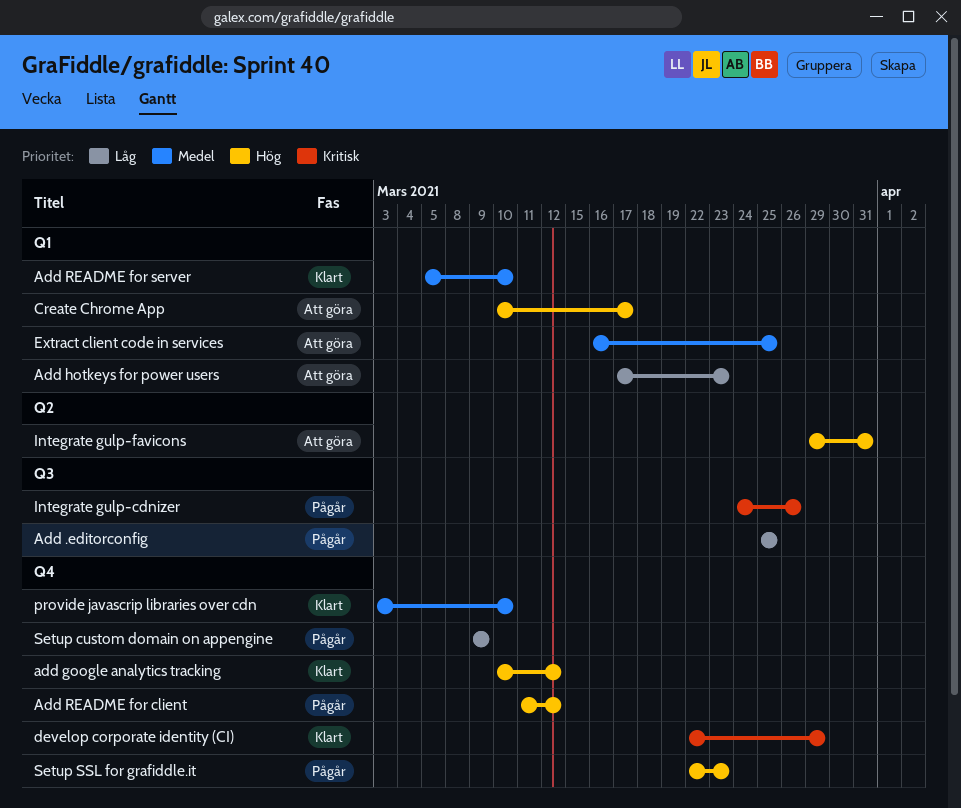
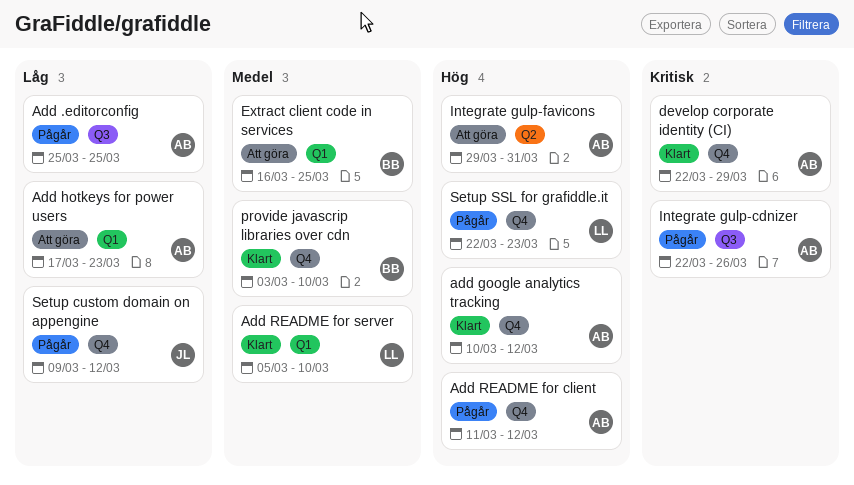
Create Chrome App: present -> none
Integrate gulp-cdnizer, start: Mar 24 -> Mar 22
Setup custom domain on appengine, due: Mar 9 -> Mar 12

